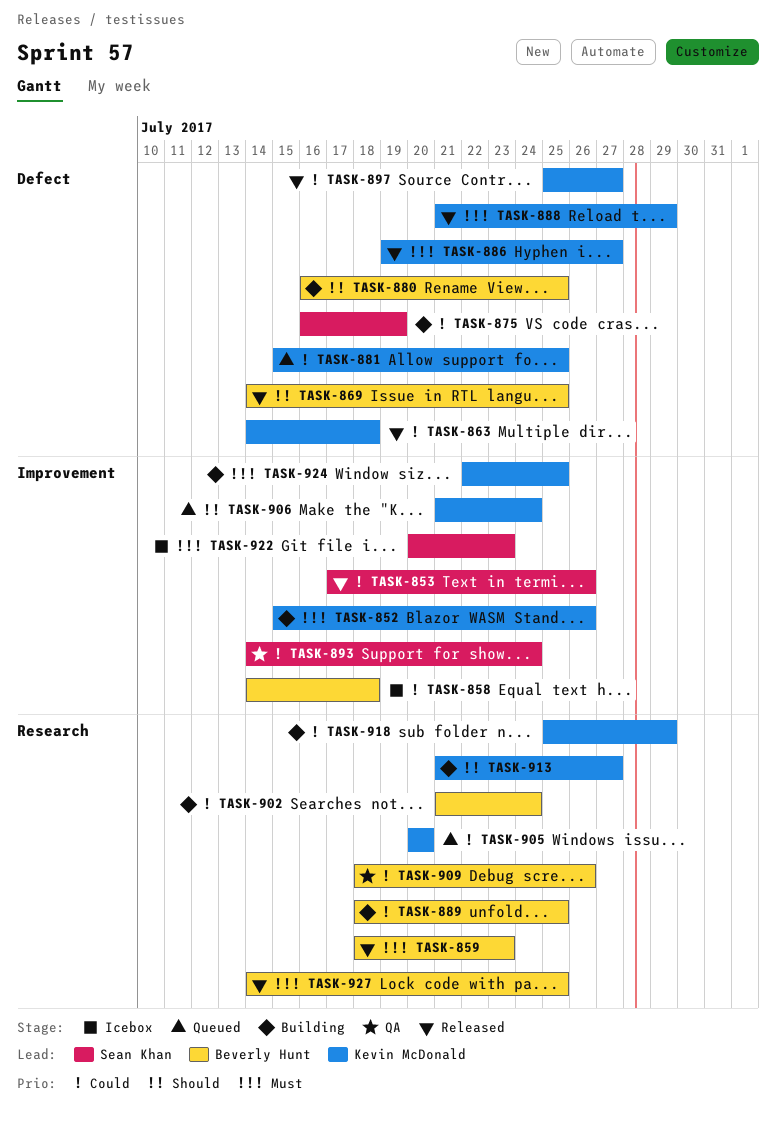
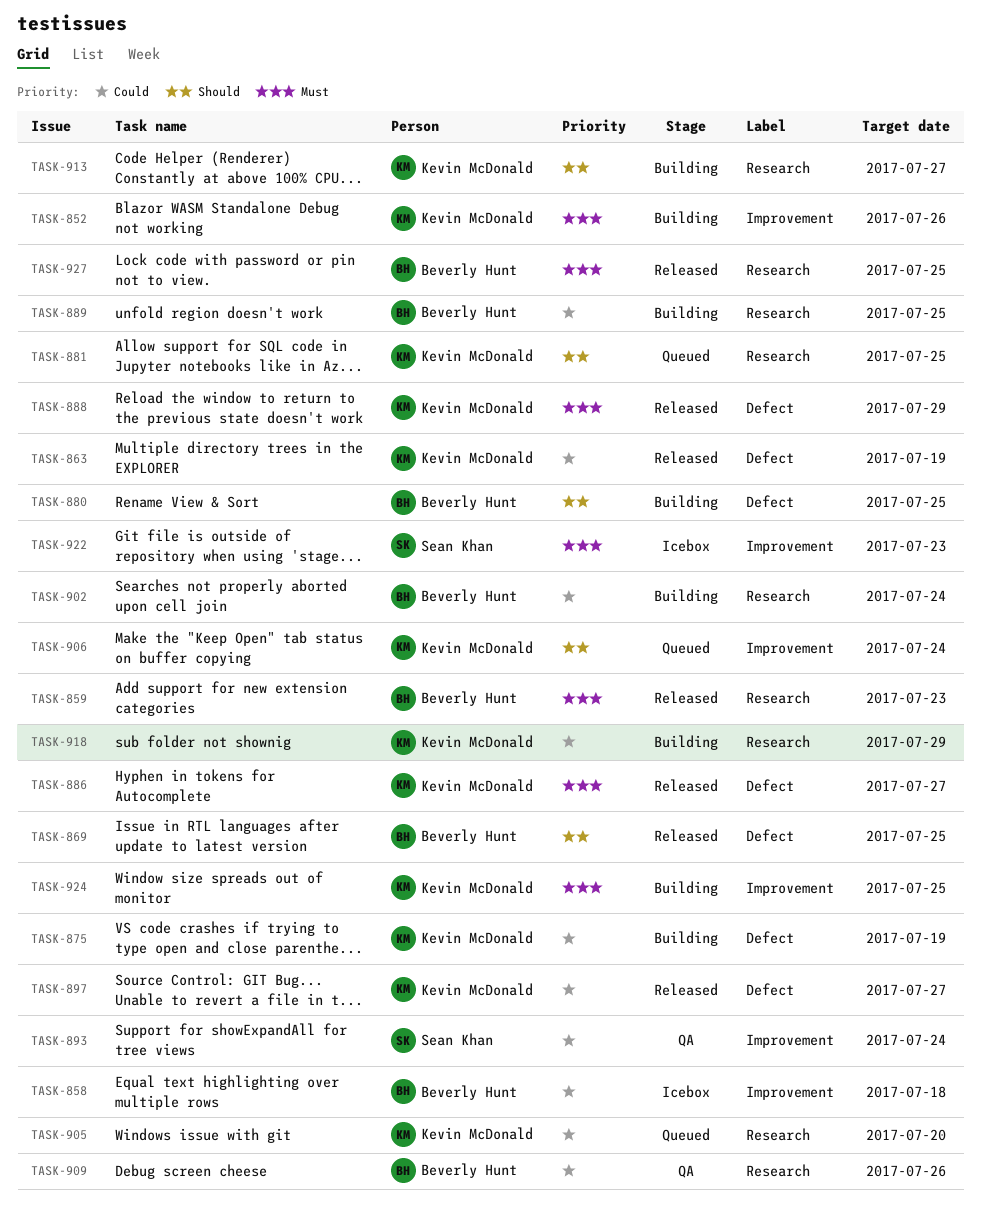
TASK-853: present -> none
TASK-863, due: Jul 18 -> Jul 19
TASK-875, owner: Sean Khan -> Kevin McDonald
TASK-881, priority: Could -> Should
TASK-881, label: Defect -> Research

